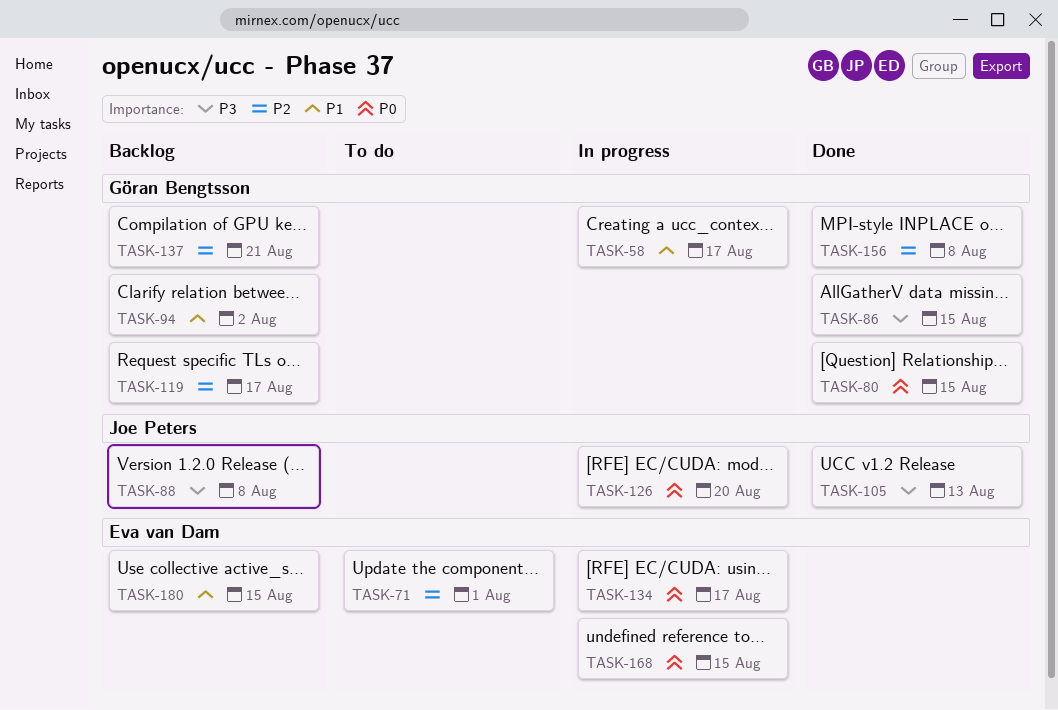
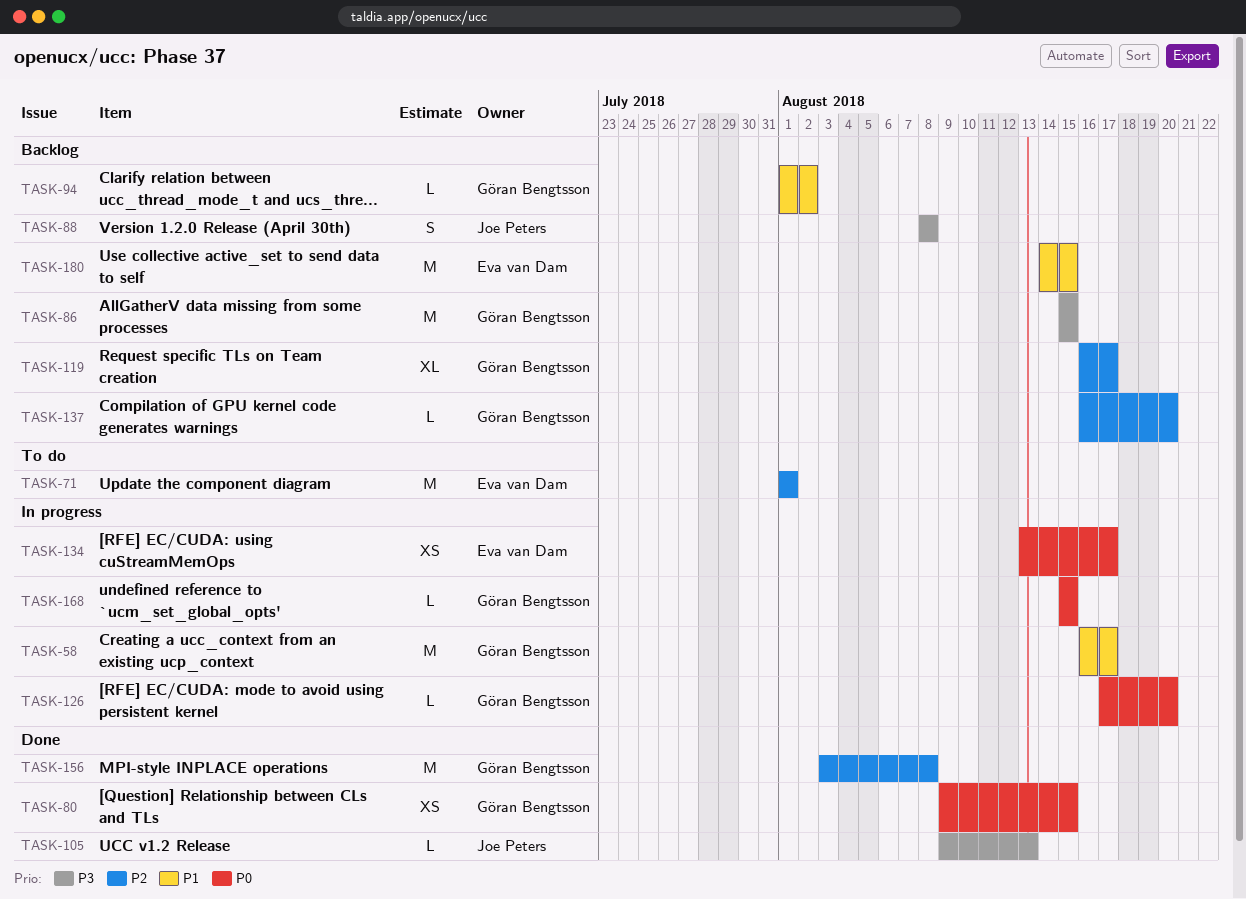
TASK-86, status: Done -> Backlog
TASK-126, owner: Joe Peters -> Göran Bengtsson
TASK-137, due: Aug 21 -> Aug 20
TASK-168, owner: Eva van Dam -> Göran Bengtsson

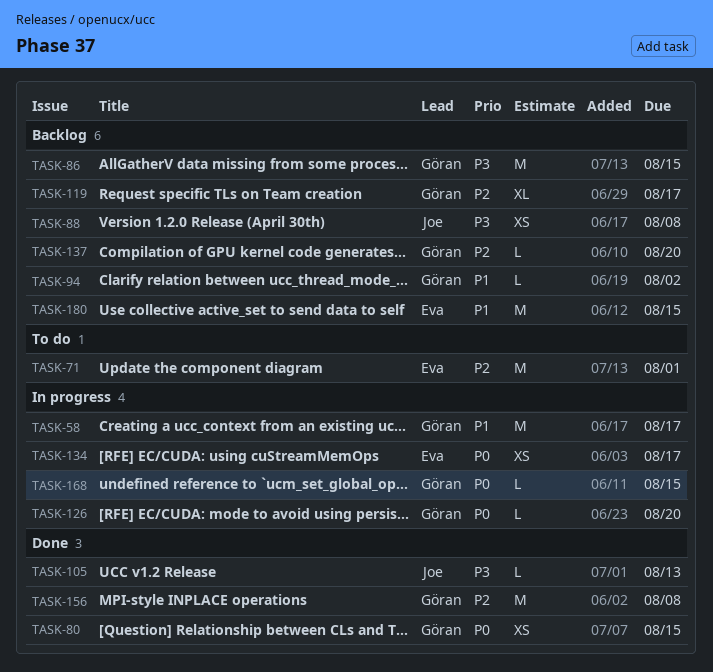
TASK-88, estimate: S -> XS

